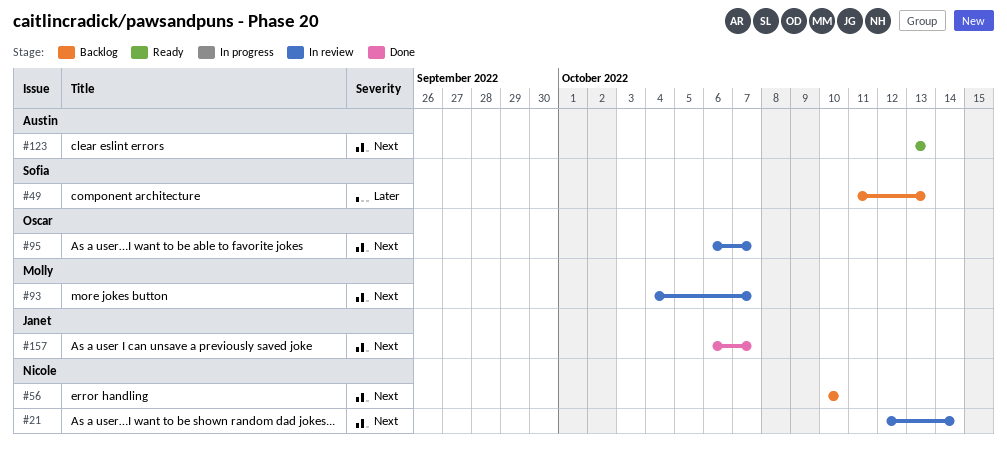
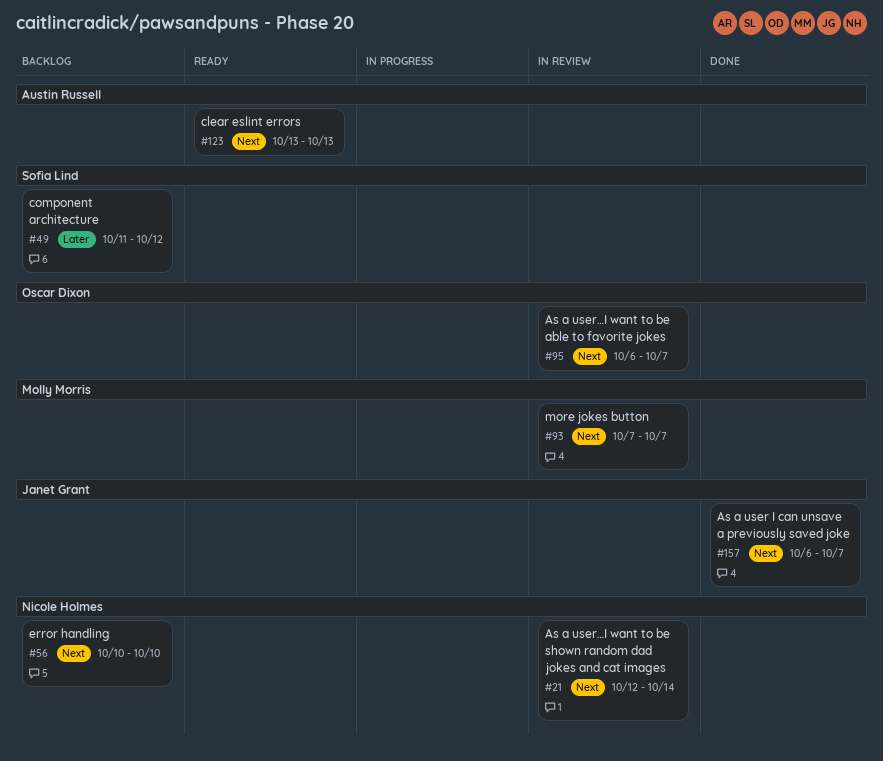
#49, due: Oct 13 -> Oct 12
#93, start: Oct 4 -> Oct 7

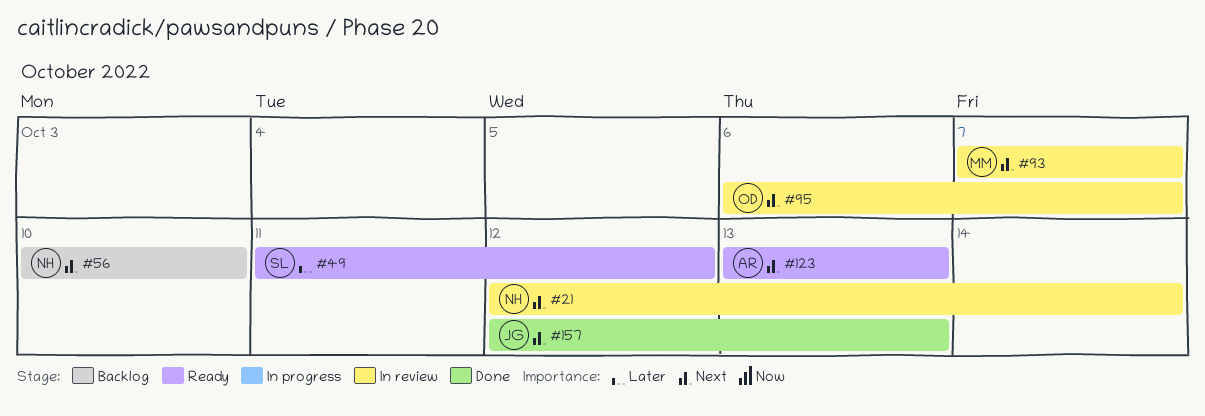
#49, status: Backlog -> Ready
#157, start: Oct 6 -> Oct 12
#157, due: Oct 7 -> Oct 13

